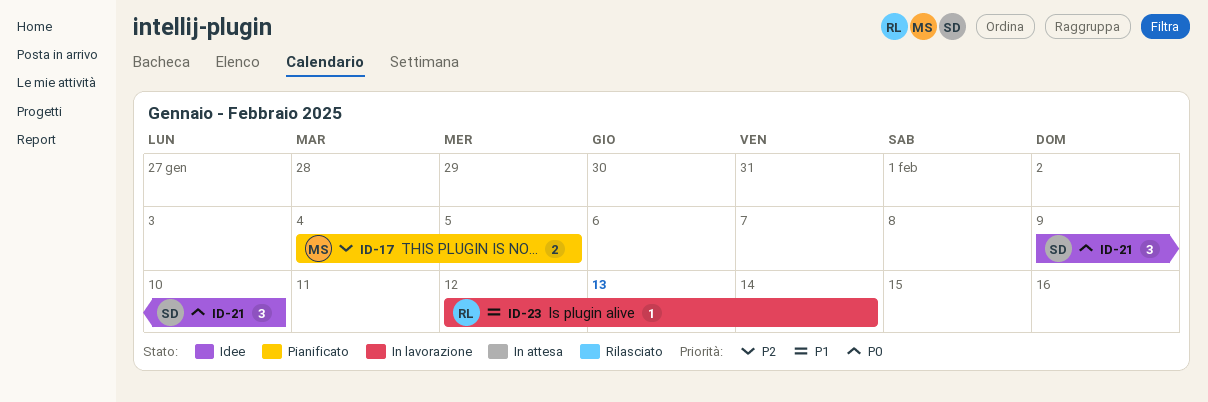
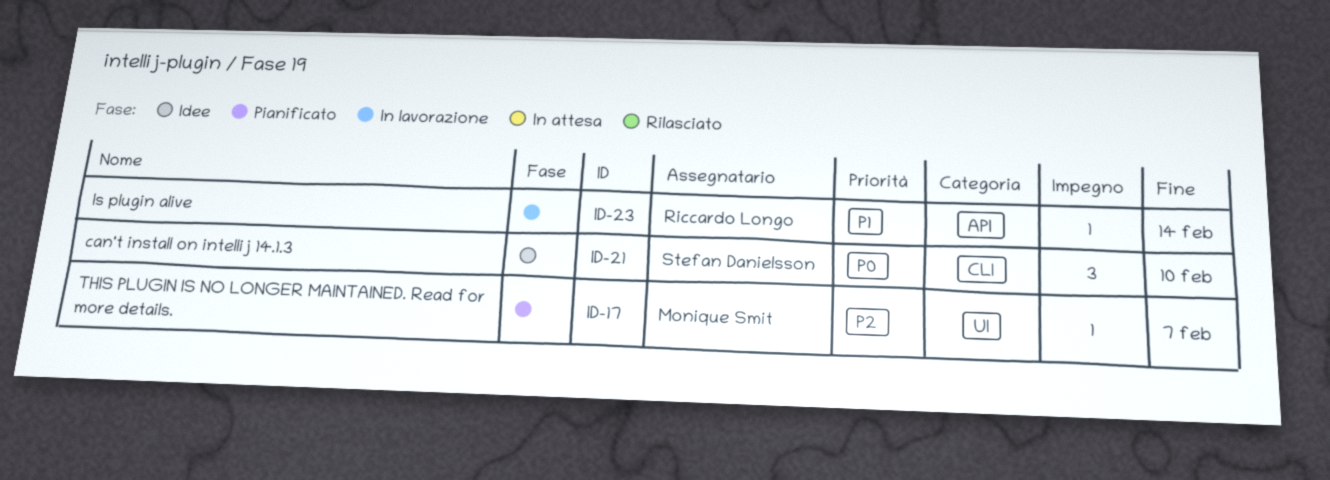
ID-17, estimate: 2 -> 1
ID-17, due: Feb 5 -> Feb 7

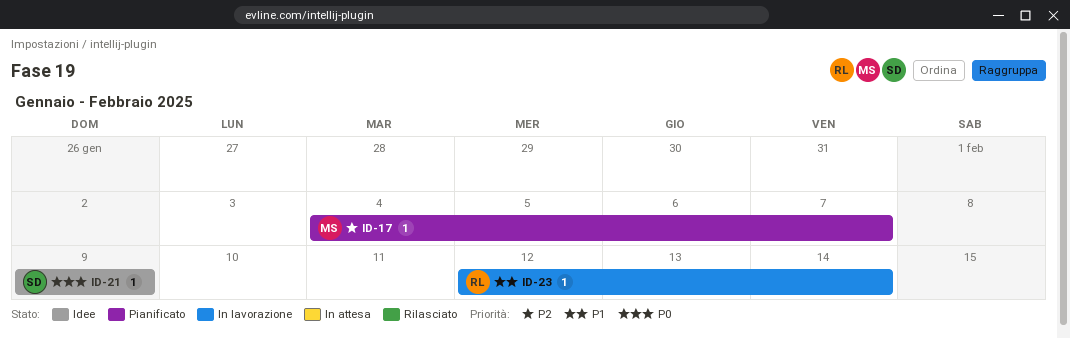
ID-21, estimate: 3 -> 1
ID-21, due: Feb 10 -> Feb 9

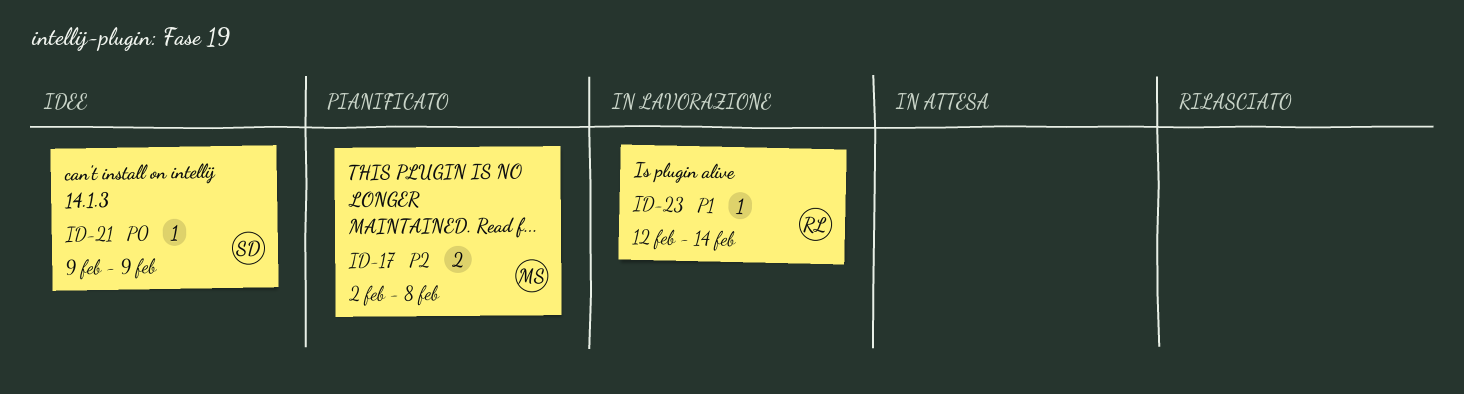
ID-17, estimate: 1 -> 2
ID-17, start: Feb 4 -> Feb 2
ID-17, due: Feb 7 -> Feb 8

